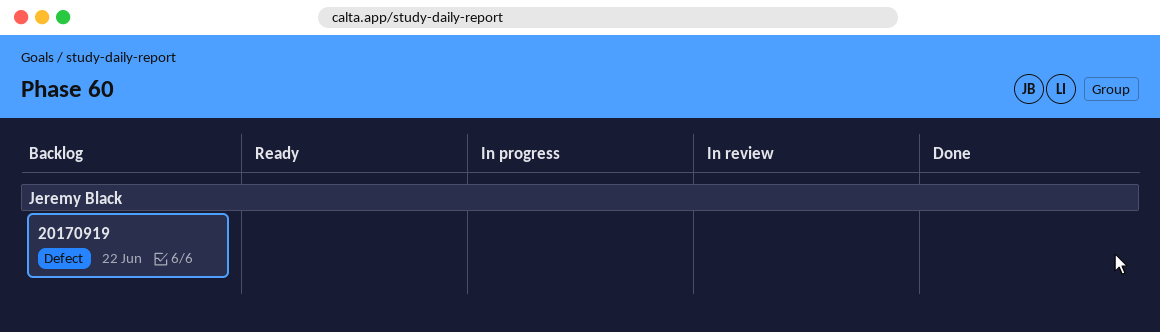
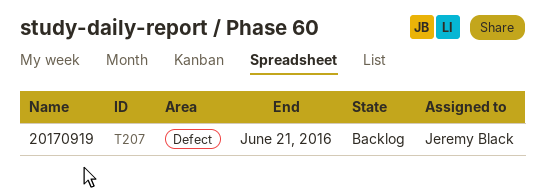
20170919, due: Jun 22 -> Jun 21

